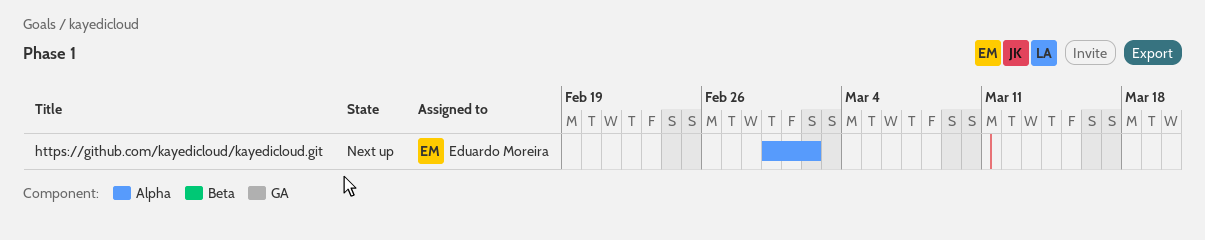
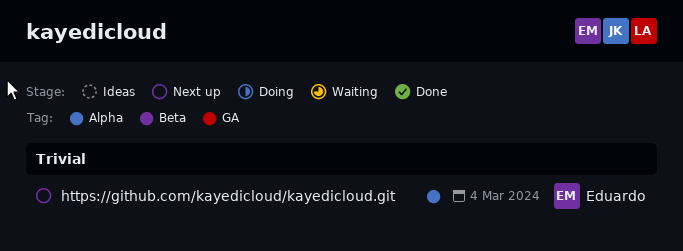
https://github.com/kayedicloud/kayedicloud.git, due: Mar 2 -> Mar 4

